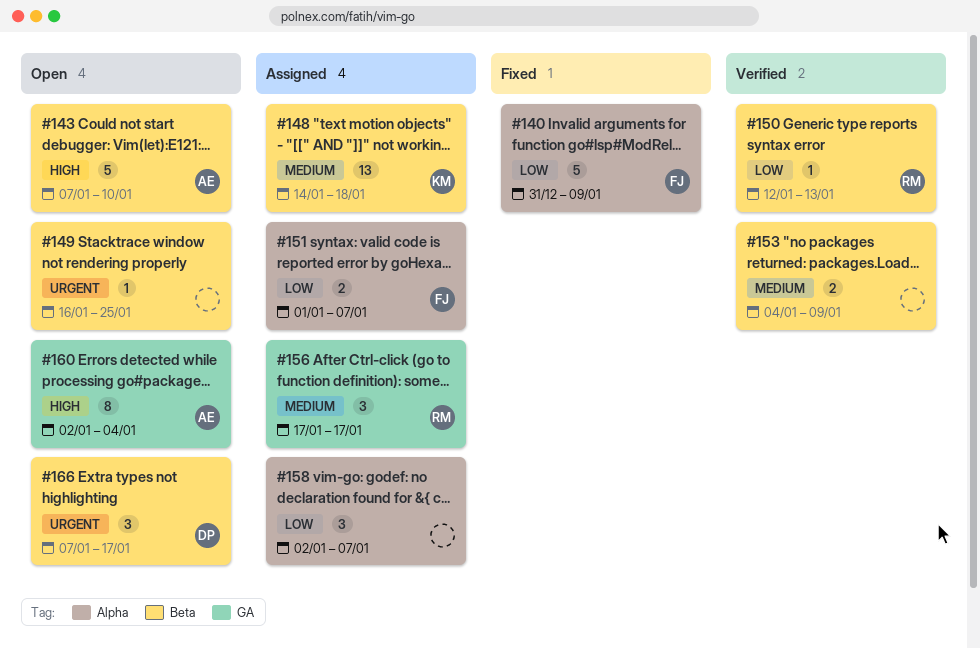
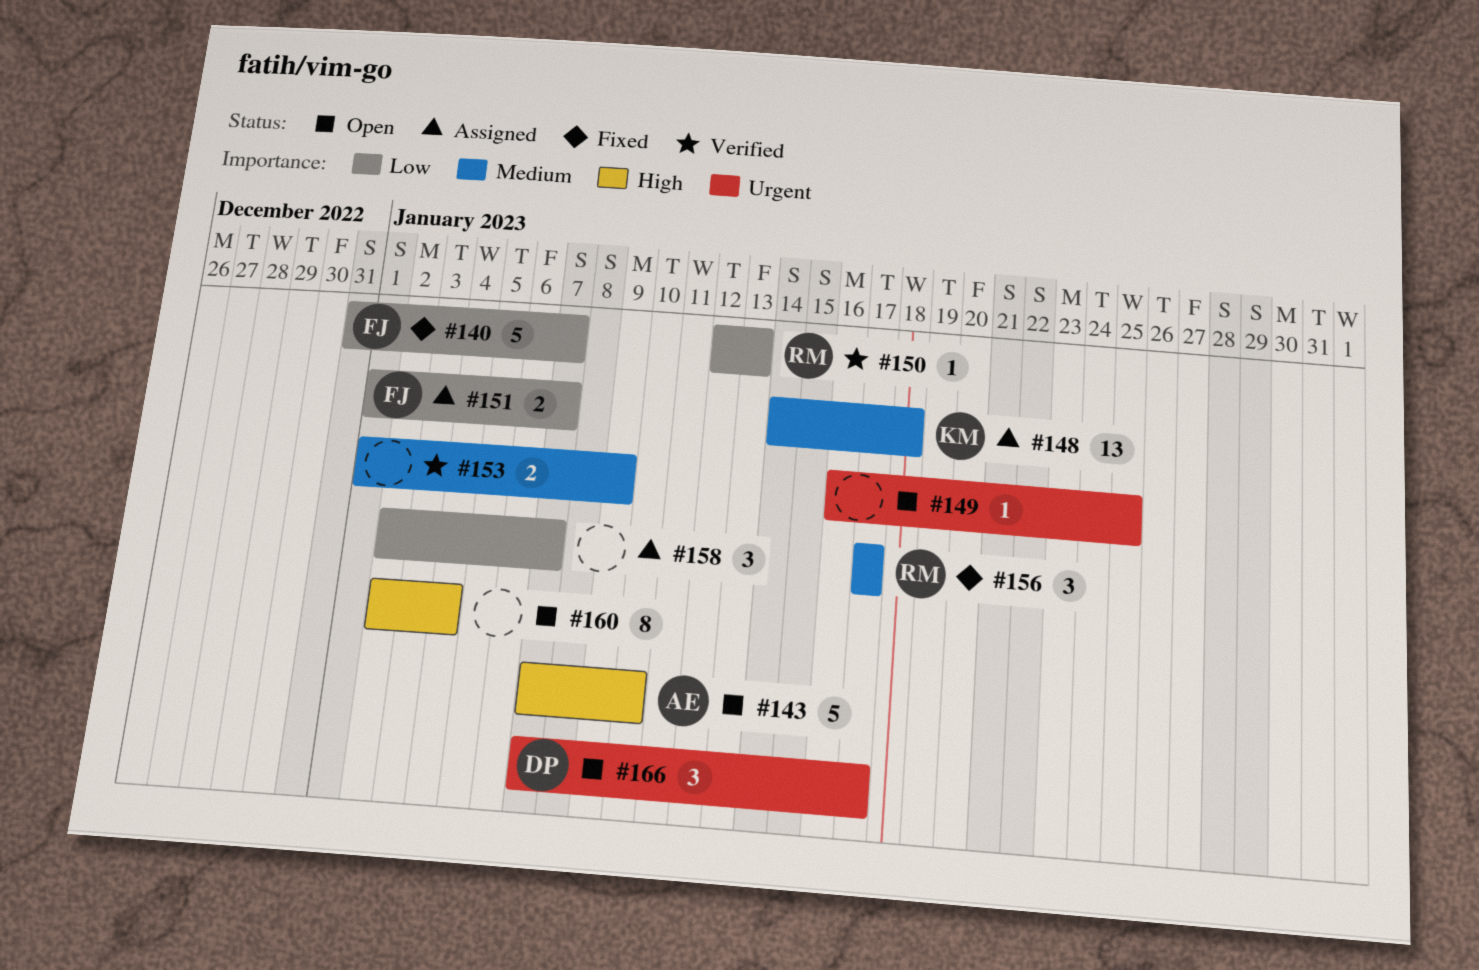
#140, due: Jan 9 -> Jan 7
#153, start: Jan 4 -> Jan 1
#156, status: Assigned -> Fixed
#160, owner: AE -> none

